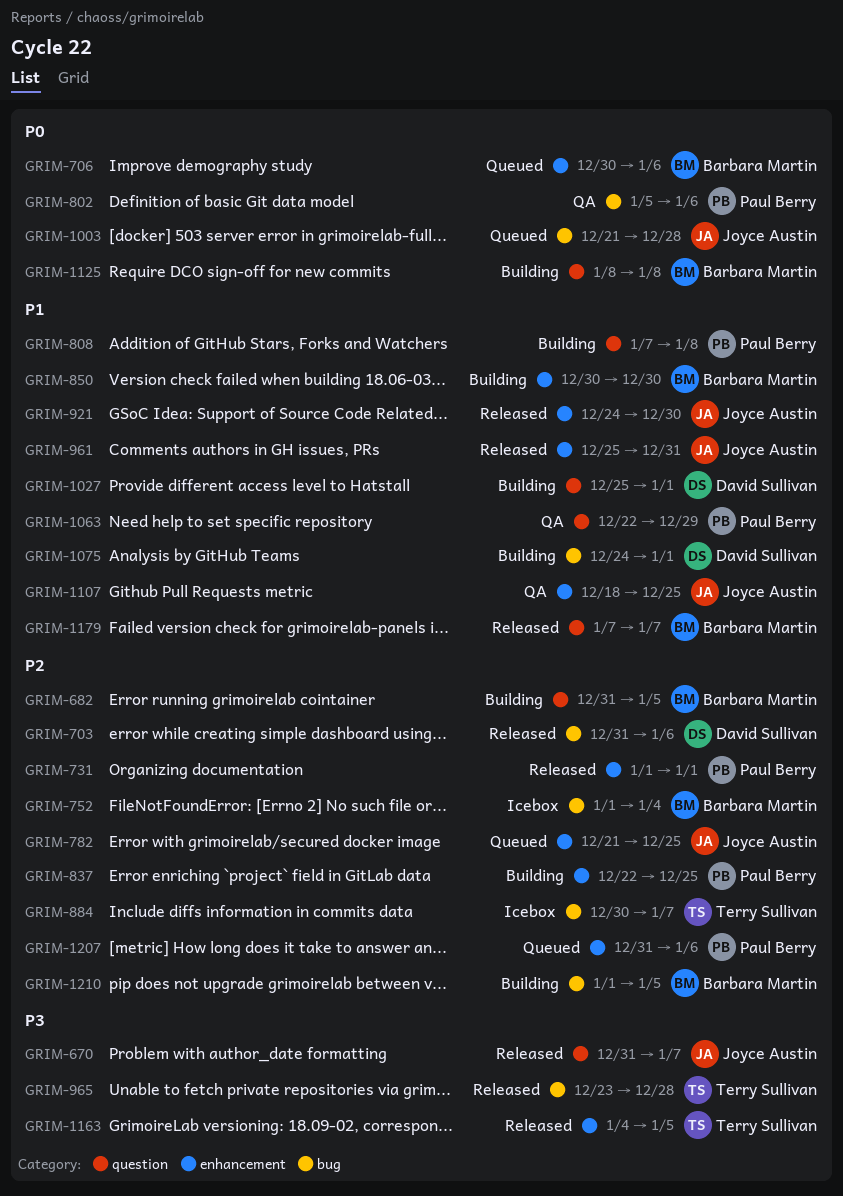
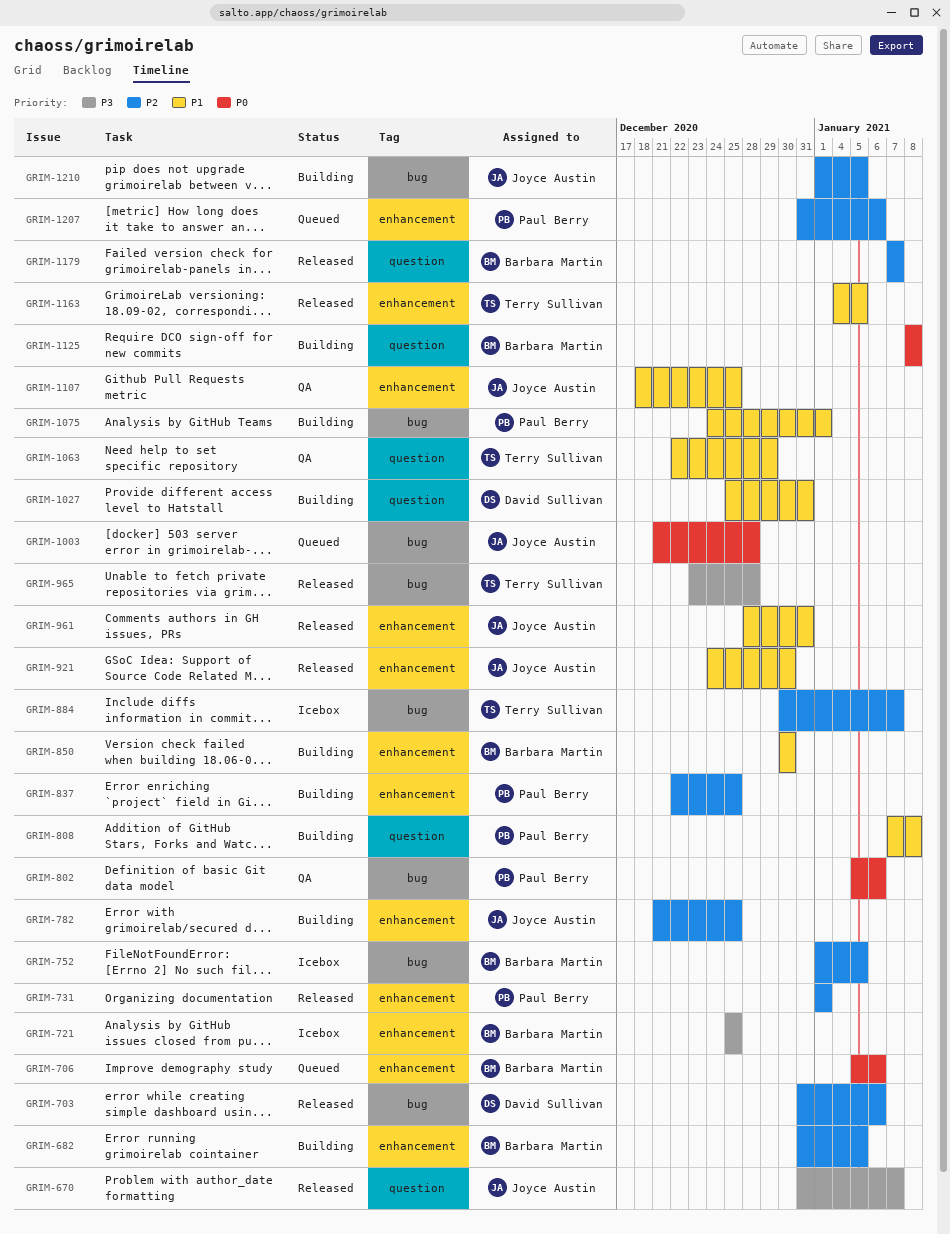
GRIM-682, label: question -> enhancement
GRIM-706, start: Dec 30 -> Jan 5
GRIM-721: none -> present
GRIM-752, due: Jan 4 -> Jan 5
GRIM-782, status: Queued -> Building
GRIM-961, start: Dec 25 -> Dec 28
GRIM-1027, due: Jan 1 -> Dec 31
GRIM-1063, owner: Paul Berry -> Terry Sullivan
GRIM-1075, owner: David Sullivan -> Paul Berry
GRIM-1163, priority: P3 -> P1
GRIM-1179, priority: P1 -> P2
GRIM-1210, owner: Barbara Martin -> Joyce Austin

